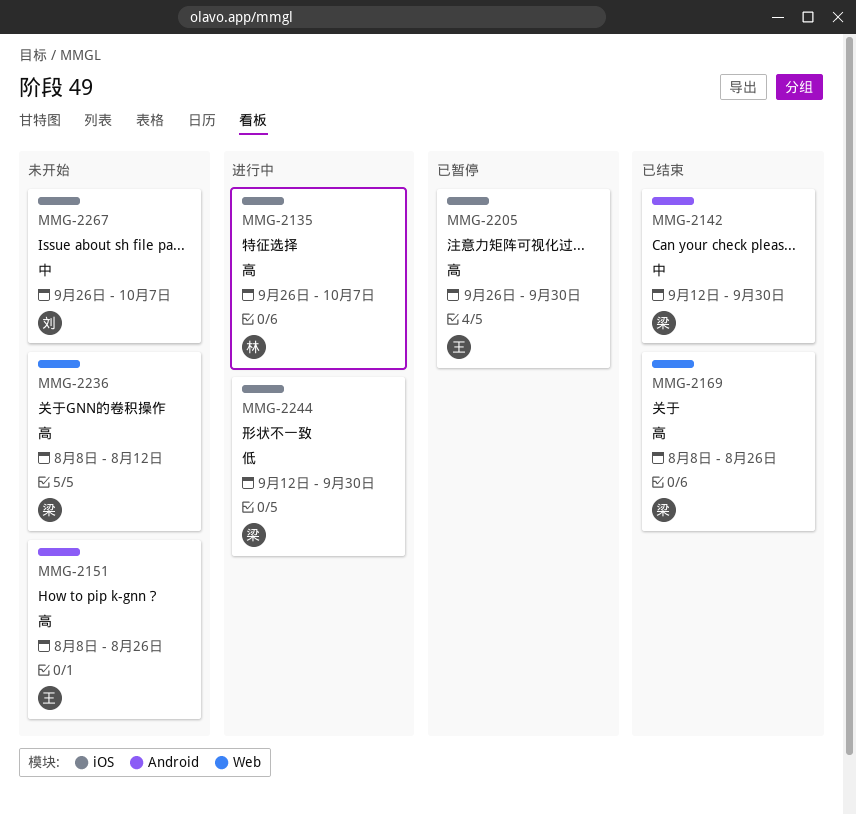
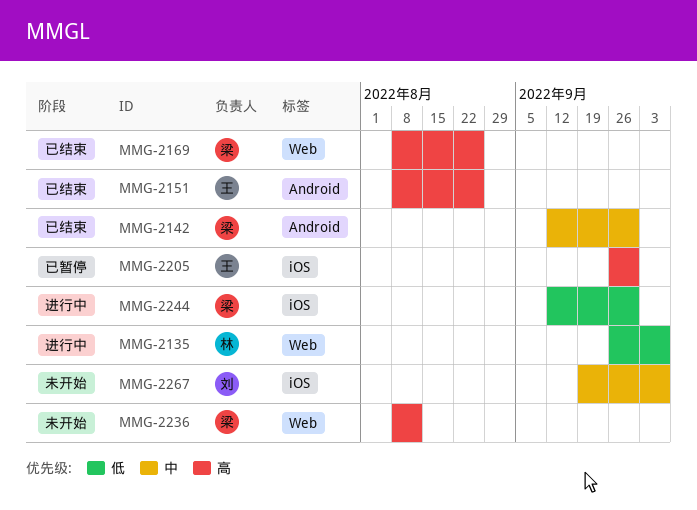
MMG-2135, priority: 高 -> 低
MMG-2135, label: iOS -> Web
MMG-2151, status: 未开始 -> 已结束
MMG-2267, start: Sep 26 -> Sep 19

